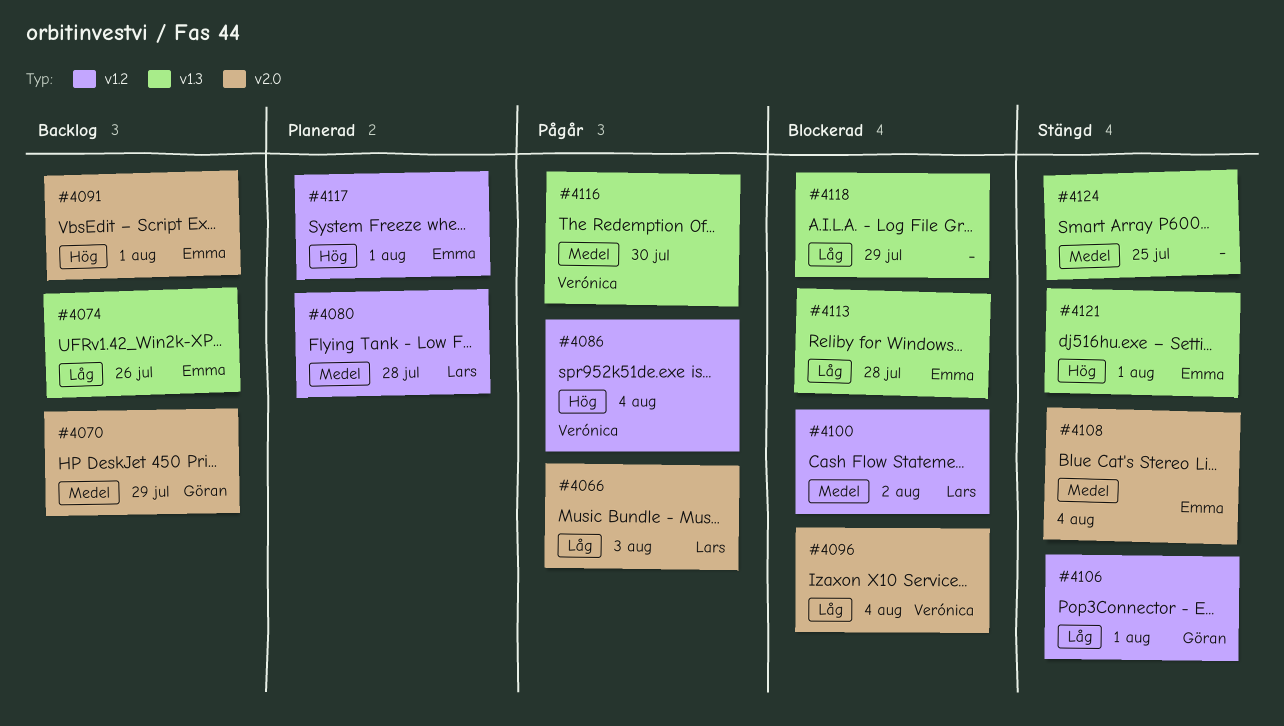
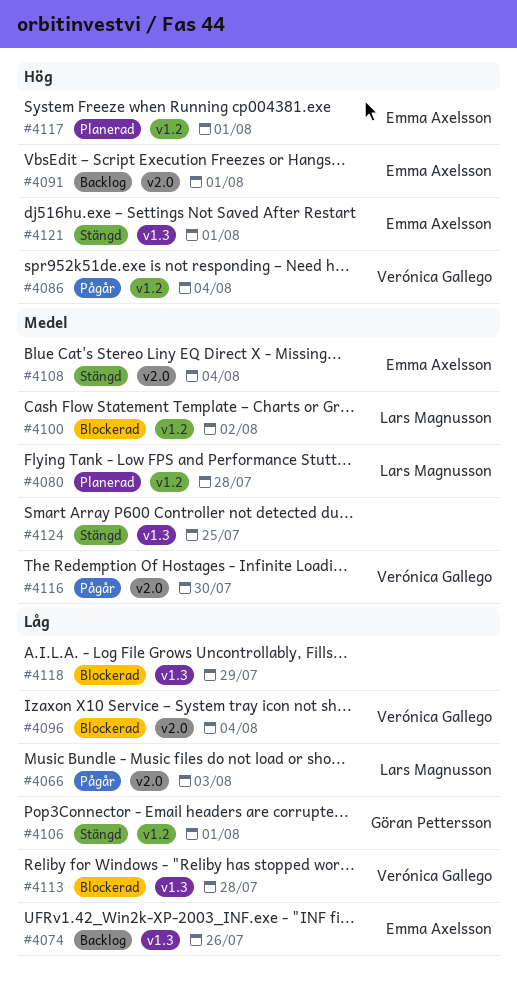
#4070: present -> none
#4113, owner: Emma Axelsson -> Verónica Gallego
#4116, label: v1.3 -> v2.0

